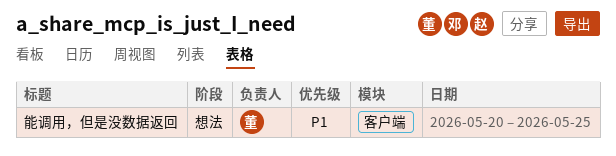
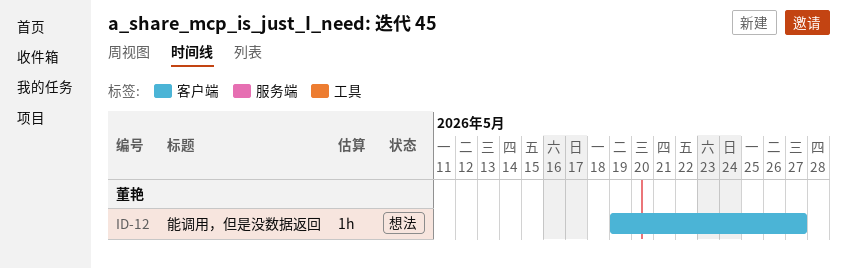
能调用，但是没数据返回, start: May 20 -> May 19
能调用，但是没数据返回, due: May 25 -> May 27

